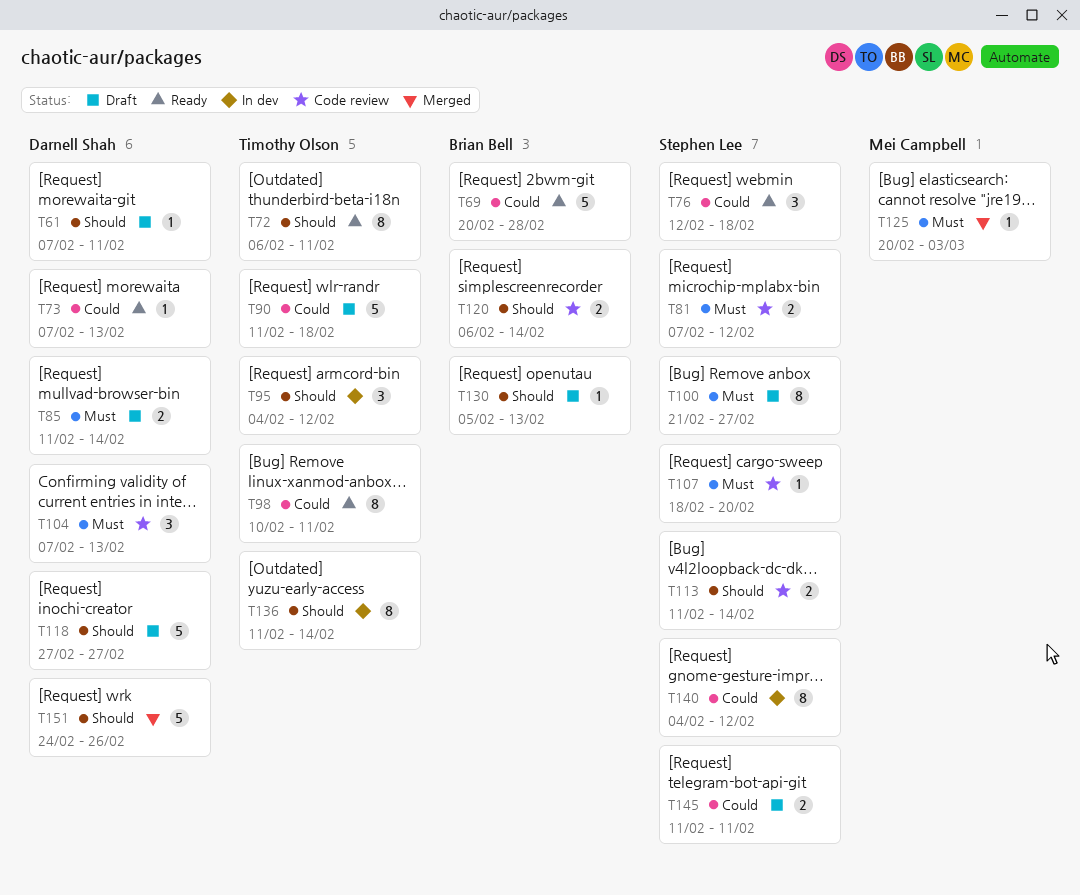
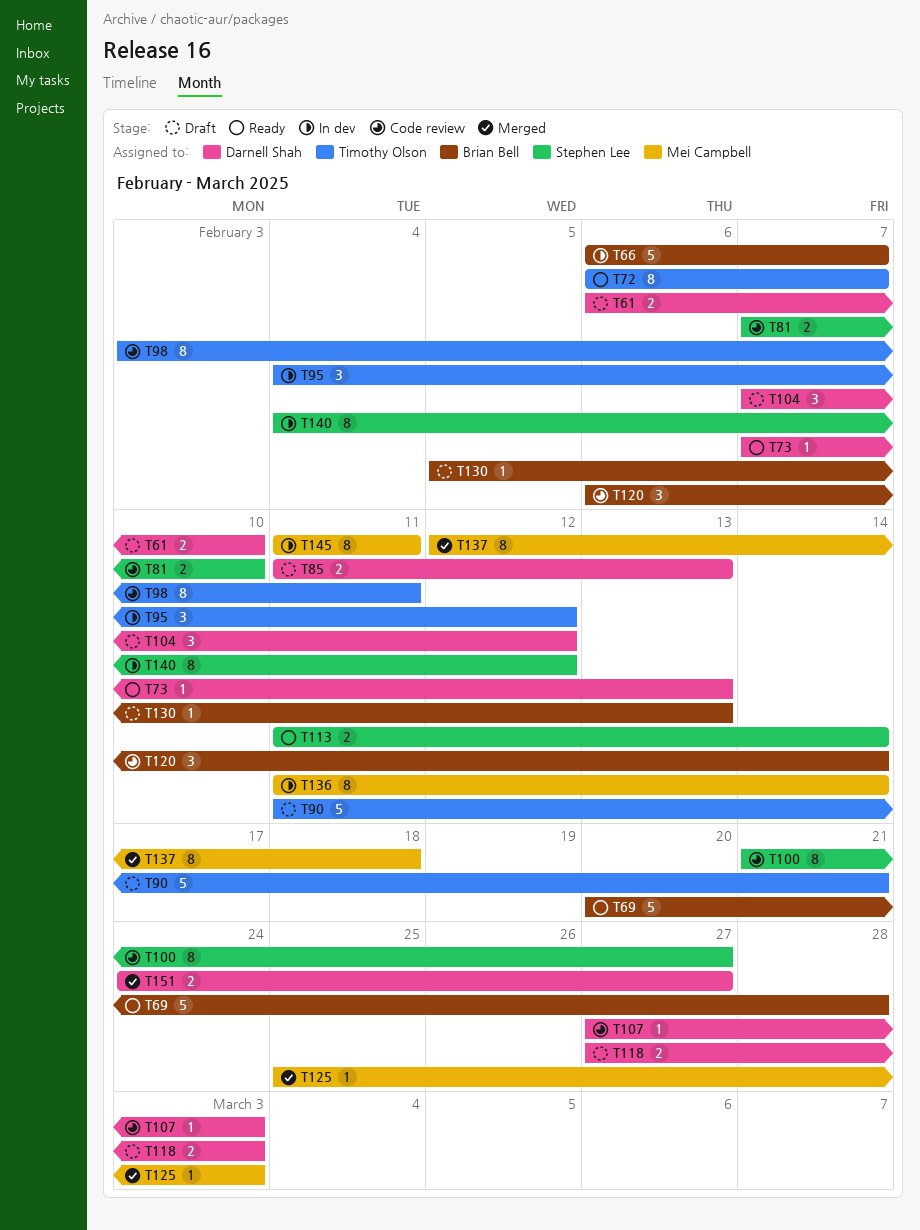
T61, estimate: 1 -> 2
T61, start: Feb 7 -> Feb 6
T61, due: Feb 11 -> Feb 10
T66: none -> present
T72, due: Feb 11 -> Feb 7
T76: present -> none
T81, due: Feb 12 -> Feb 10
T85, due: Feb 14 -> Feb 13
T90, due: Feb 18 -> Feb 21
T98, status: Ready -> Code review
T98, start: Feb 10 -> Feb 3
T100, status: Draft -> Code review
T104, status: Code review -> Draft
T104, due: Feb 13 -> Feb 12
T107, owner: Stephen Lee -> Darnell Shah
T107, start: Feb 18 -> Feb 27
T107, due: Feb 20 -> Mar 3
T113, status: Code review -> Ready
T118, estimate: 5 -> 2
T118, due: Feb 27 -> Mar 3
T120, estimate: 2 -> 3
T125, start: Feb 20 -> Feb 25
T136, owner: Timothy Olson -> Mei Campbell
T137: none -> present
T145, status: Draft -> In dev
T145, owner: Stephen Lee -> Mei Campbell
T145, estimate: 2 -> 8
T151, estimate: 5 -> 2
T151, due: Feb 26 -> Feb 27

